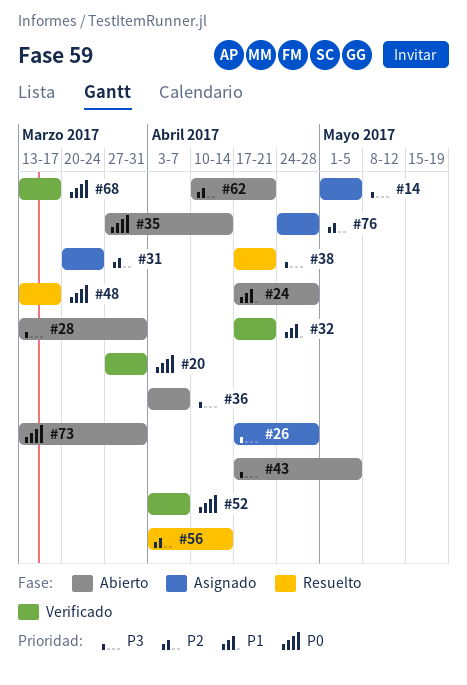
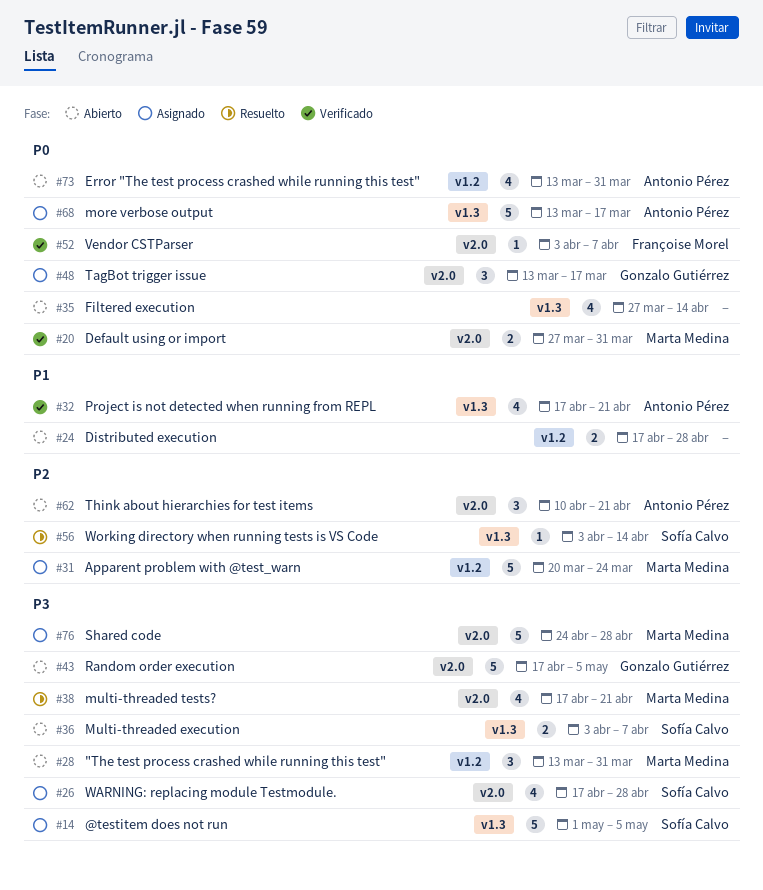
#48, status: Resuelto -> Asignado
#68, status: Verificado -> Asignado
#76, priority: P2 -> P3

